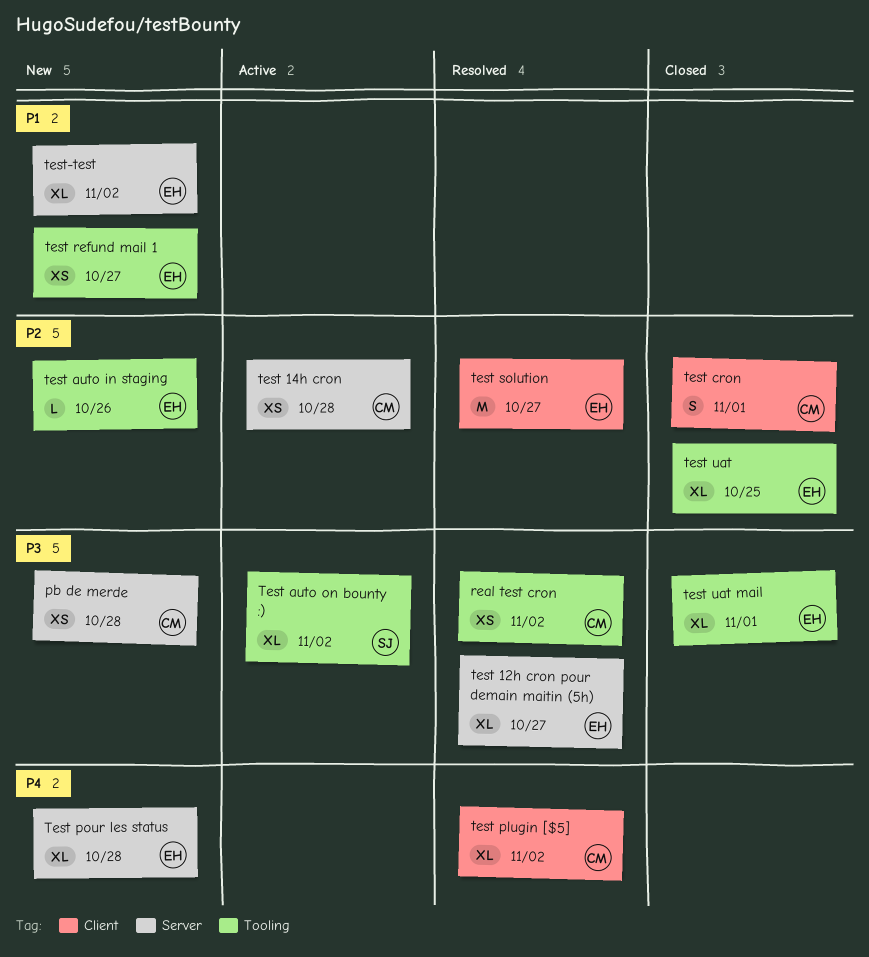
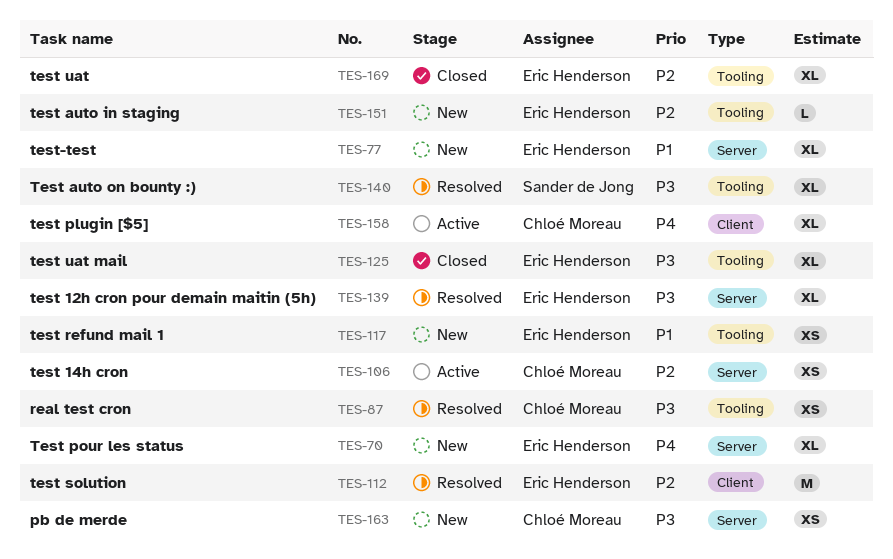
Test auto on bounty :), status: Active -> Resolved
test cron: present -> none
test plugin [$5], status: Resolved -> Active

